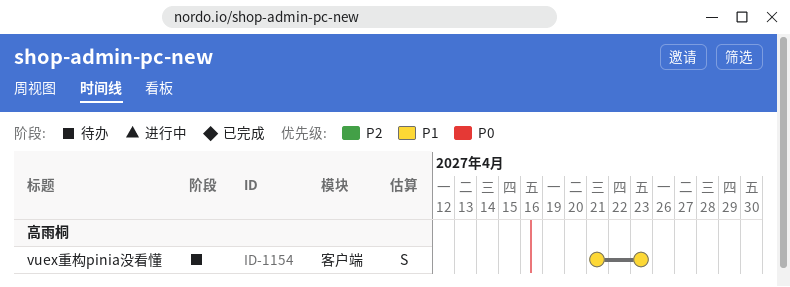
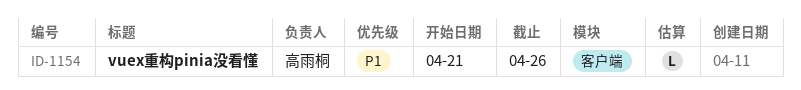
ID-1154, estimate: S -> L
ID-1154, due: Apr 23 -> Apr 26

